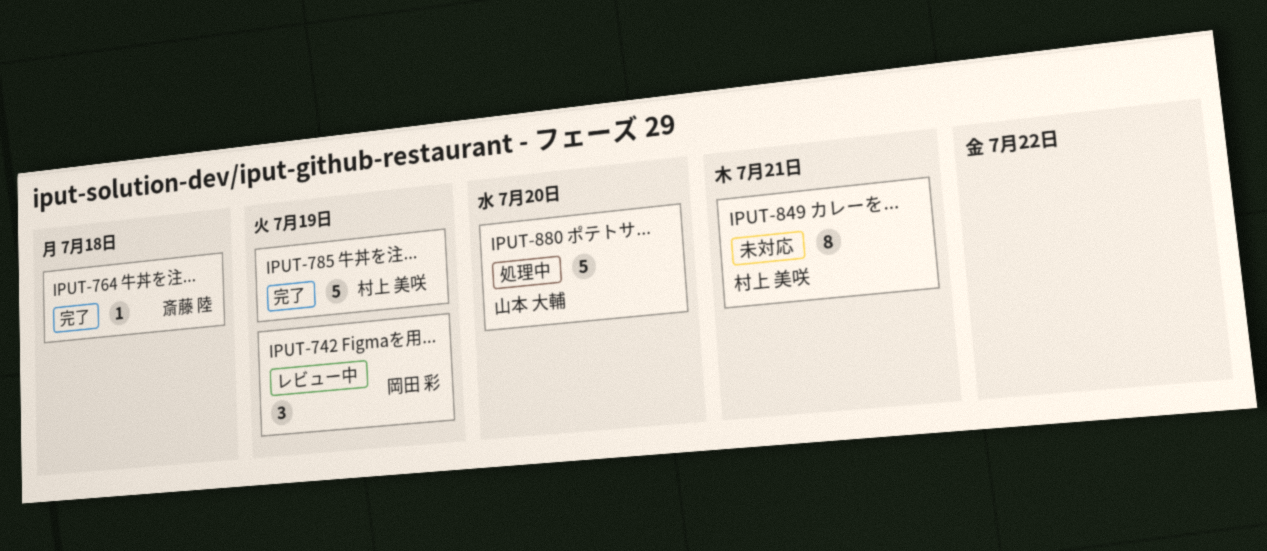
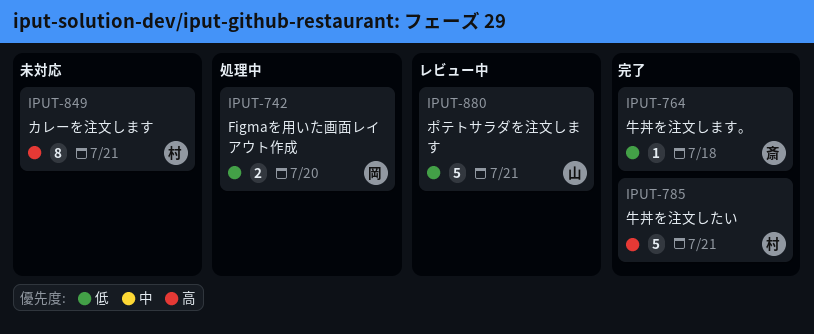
IPUT-742, status: レビュー中 -> 処理中
IPUT-742, estimate: 3 -> 2
IPUT-742, due: Jul 19 -> Jul 20
IPUT-785, due: Jul 19 -> Jul 21
IPUT-880, status: 処理中 -> レビュー中
IPUT-880, due: Jul 20 -> Jul 21

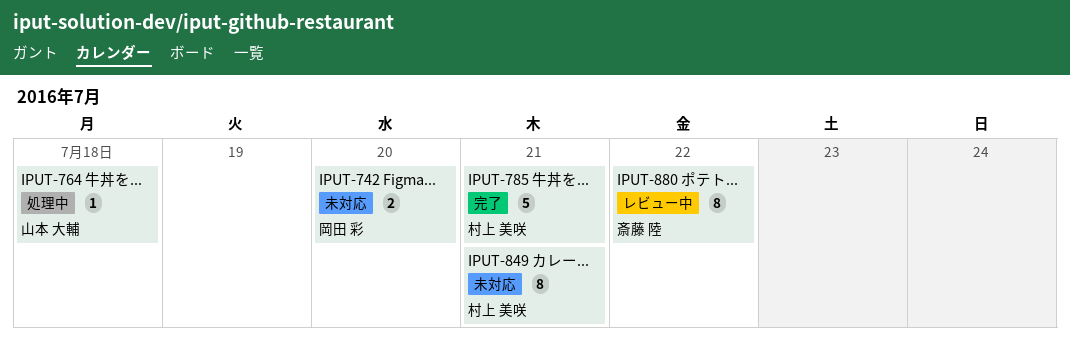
IPUT-742, status: 処理中 -> 未対応
IPUT-764, status: 完了 -> 処理中
IPUT-764, owner: 斎藤 陸 -> 山本 大輔
IPUT-880, owner: 山本 大輔 -> 斎藤 陸
IPUT-880, estimate: 5 -> 8
IPUT-880, due: Jul 21 -> Jul 22

